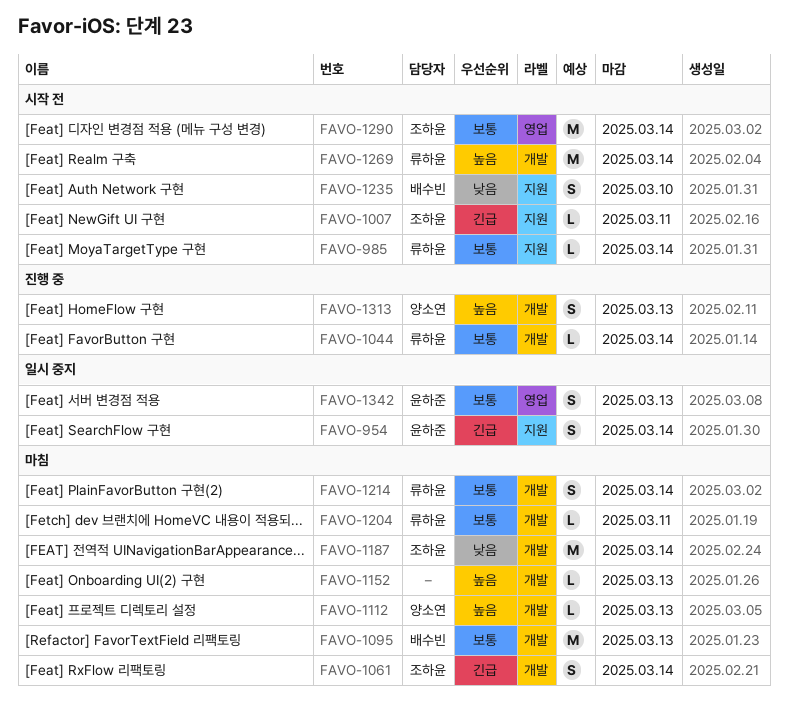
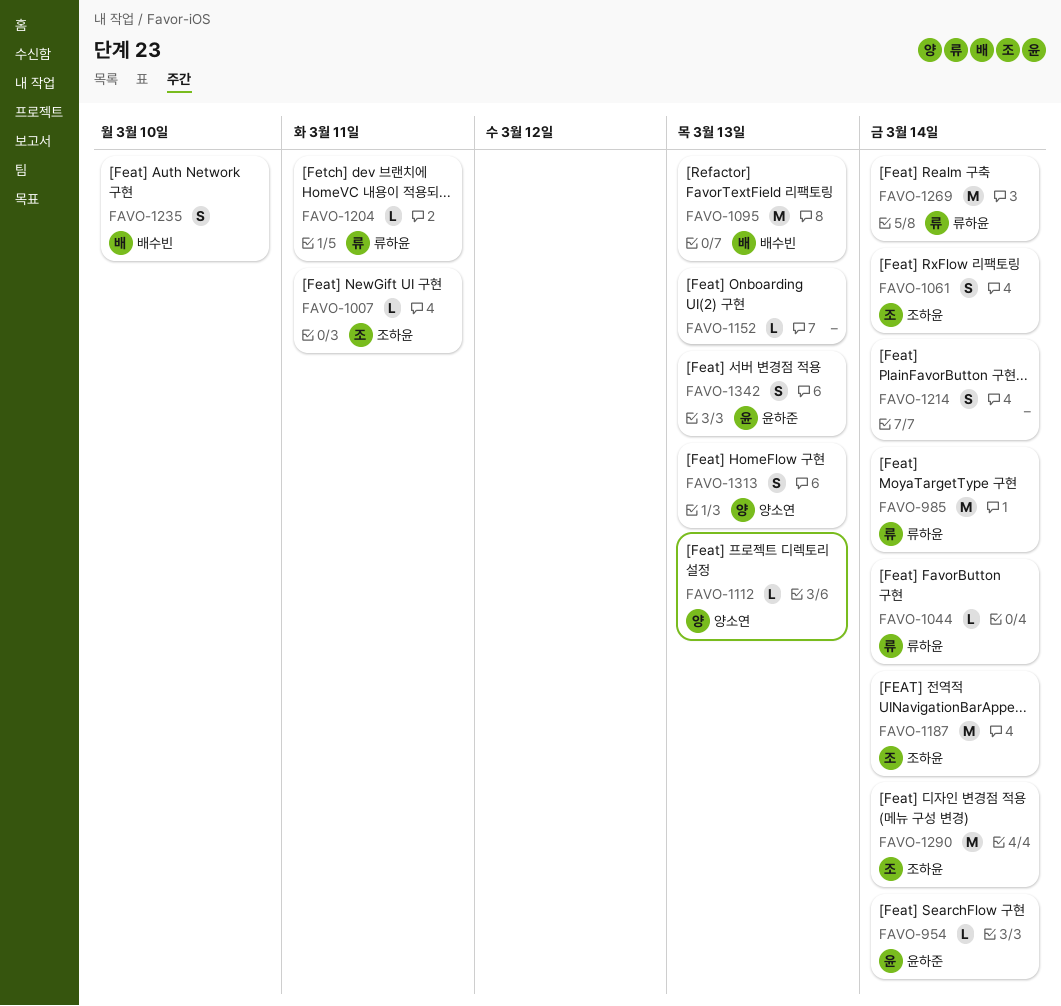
FAVO-954, estimate: S -> L
FAVO-985, estimate: L -> M
FAVO-1214, owner: 류하윤 -> none

